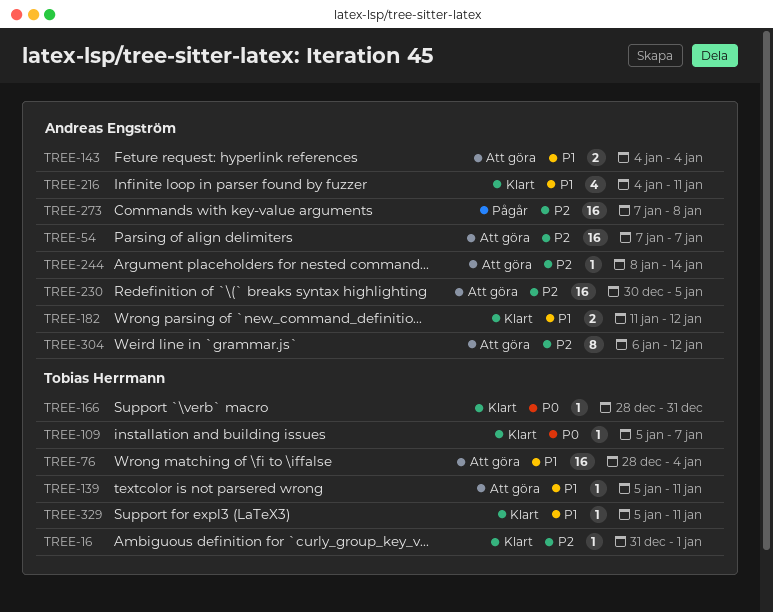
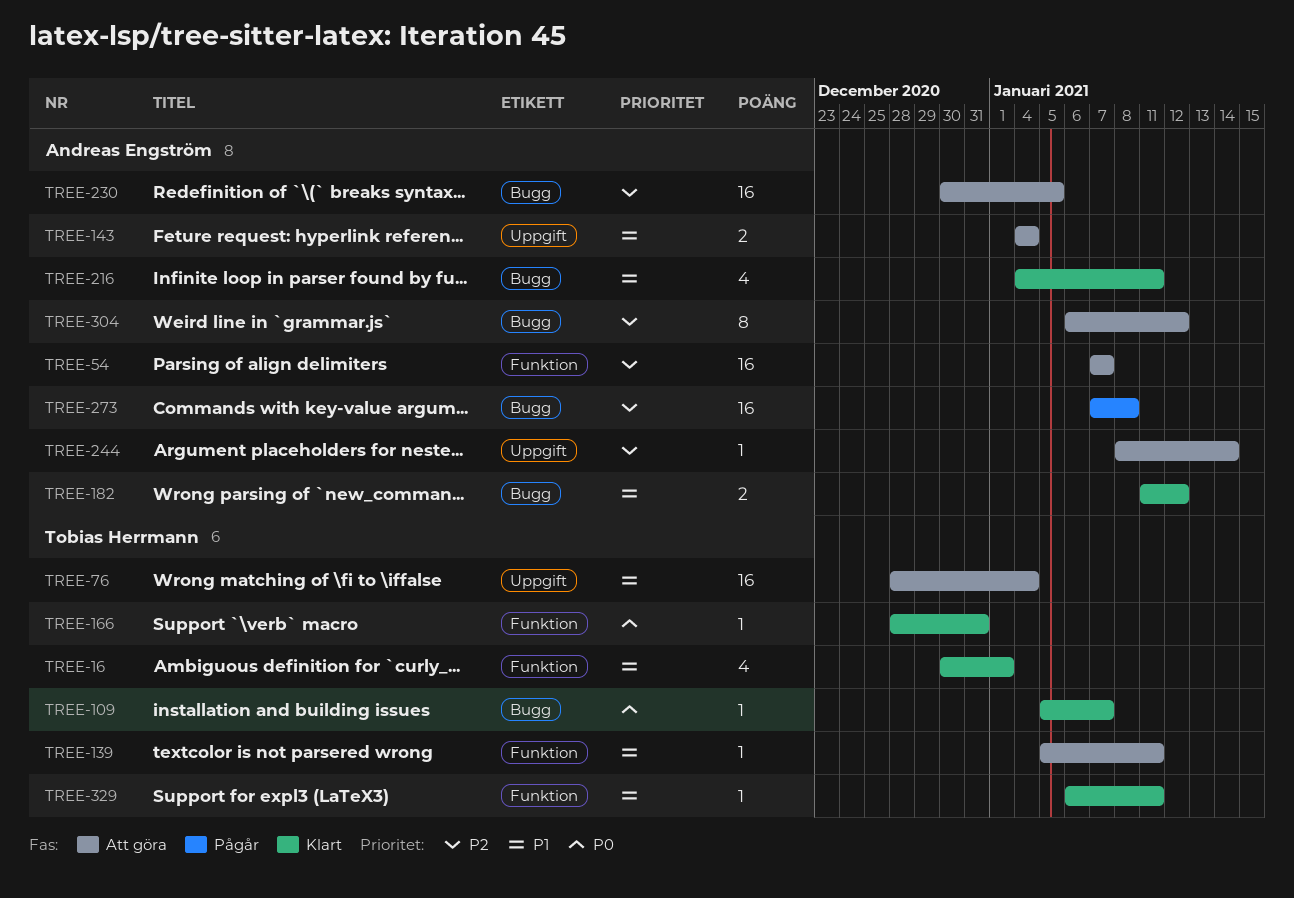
TREE-16, priority: P2 -> P1
TREE-16, estimate: 1 -> 4
TREE-16, start: Dec 31 -> Dec 30
TREE-329, start: Jan 5 -> Jan 6

